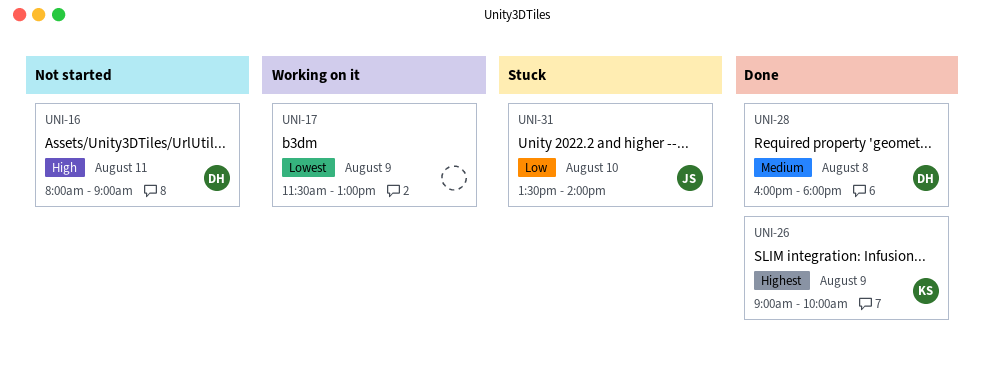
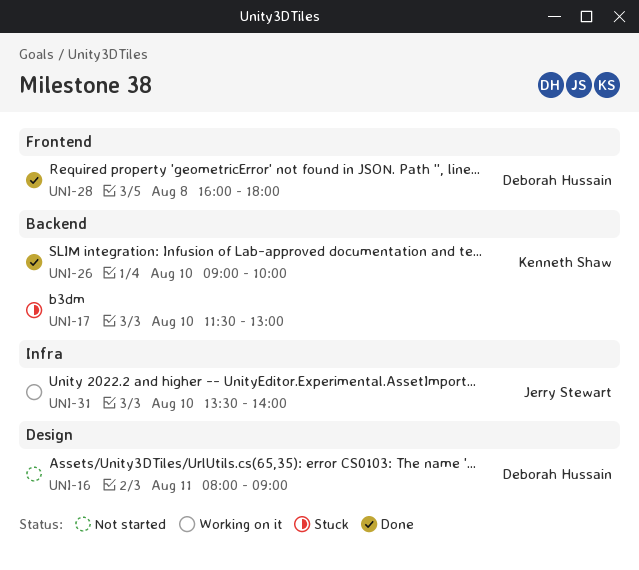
UNI-17, status: Working on it -> Stuck
UNI-17, day: Aug 9 -> Aug 10
UNI-26, day: Aug 9 -> Aug 10
UNI-31, status: Stuck -> Working on it

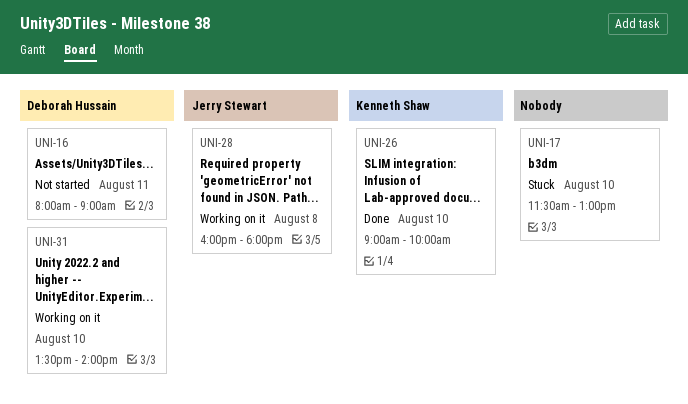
UNI-28, status: Done -> Working on it
UNI-28, owner: Deborah Hussain -> Jerry Stewart
UNI-31, owner: Jerry Stewart -> Deborah Hussain

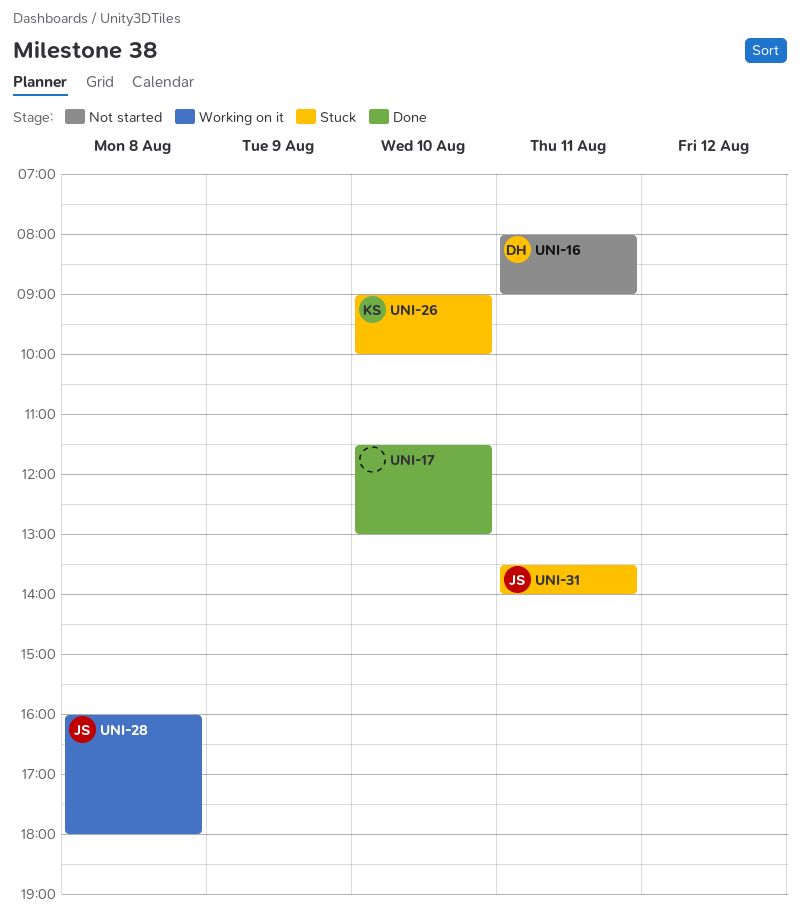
UNI-17, status: Stuck -> Done
UNI-26, status: Done -> Stuck
UNI-31, status: Working on it -> Stuck
UNI-31, owner: Deborah Hussain -> Jerry Stewart
UNI-31, day: Aug 10 -> Aug 11

